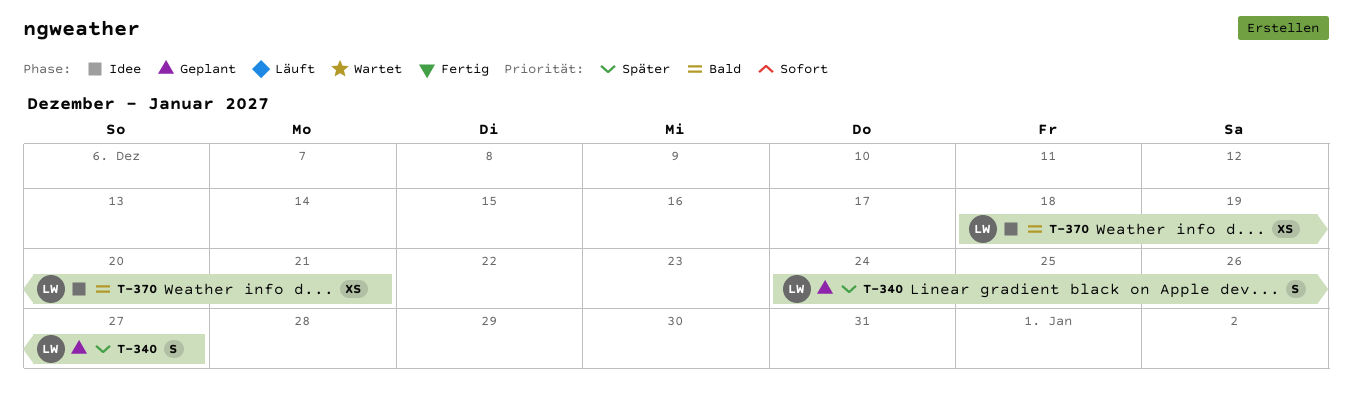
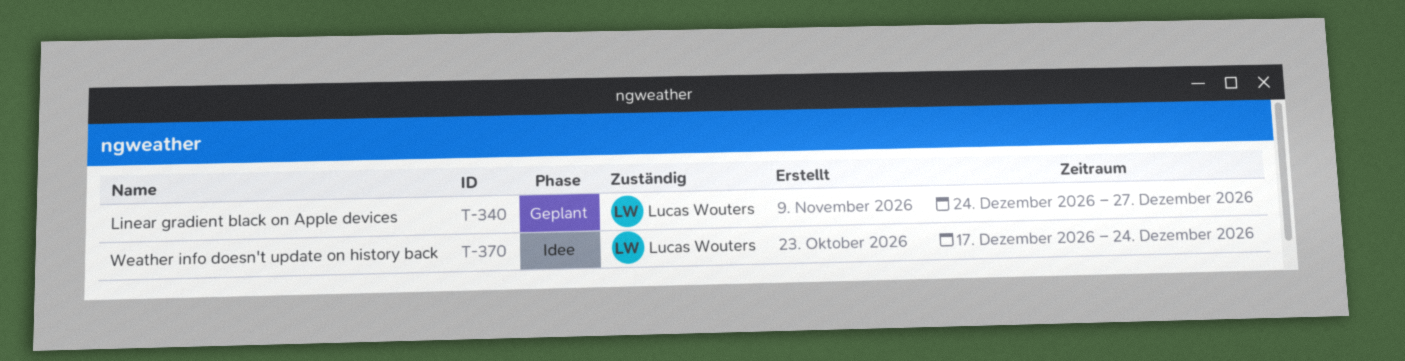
T-370, start: Dec 18 -> Dec 17
T-370, due: Dec 21 -> Dec 24

